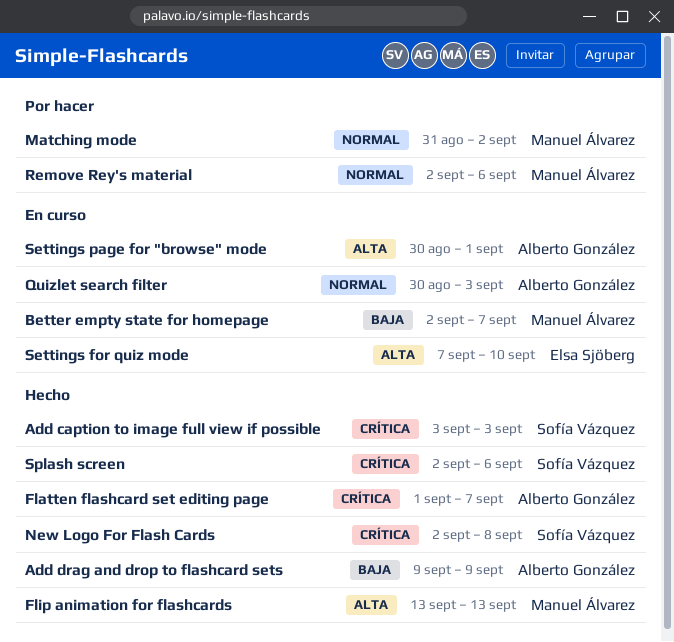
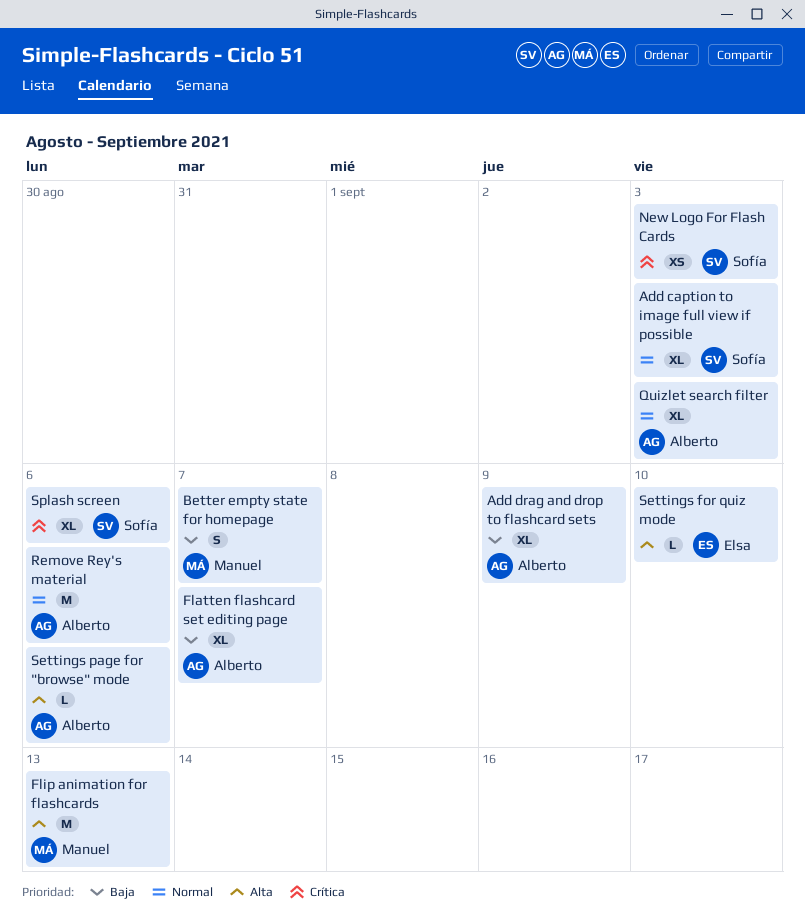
Add caption to image full view if possible, priority: Crítica -> Normal
Flatten flashcard set editing page, priority: Crítica -> Baja
Matching mode: present -> none
New Logo For Flash Cards, due: Sep 8 -> Sep 3
Remove Rey's material, owner: Manuel Álvarez -> Alberto González
Settings page for "browse" mode, due: Sep 1 -> Sep 6

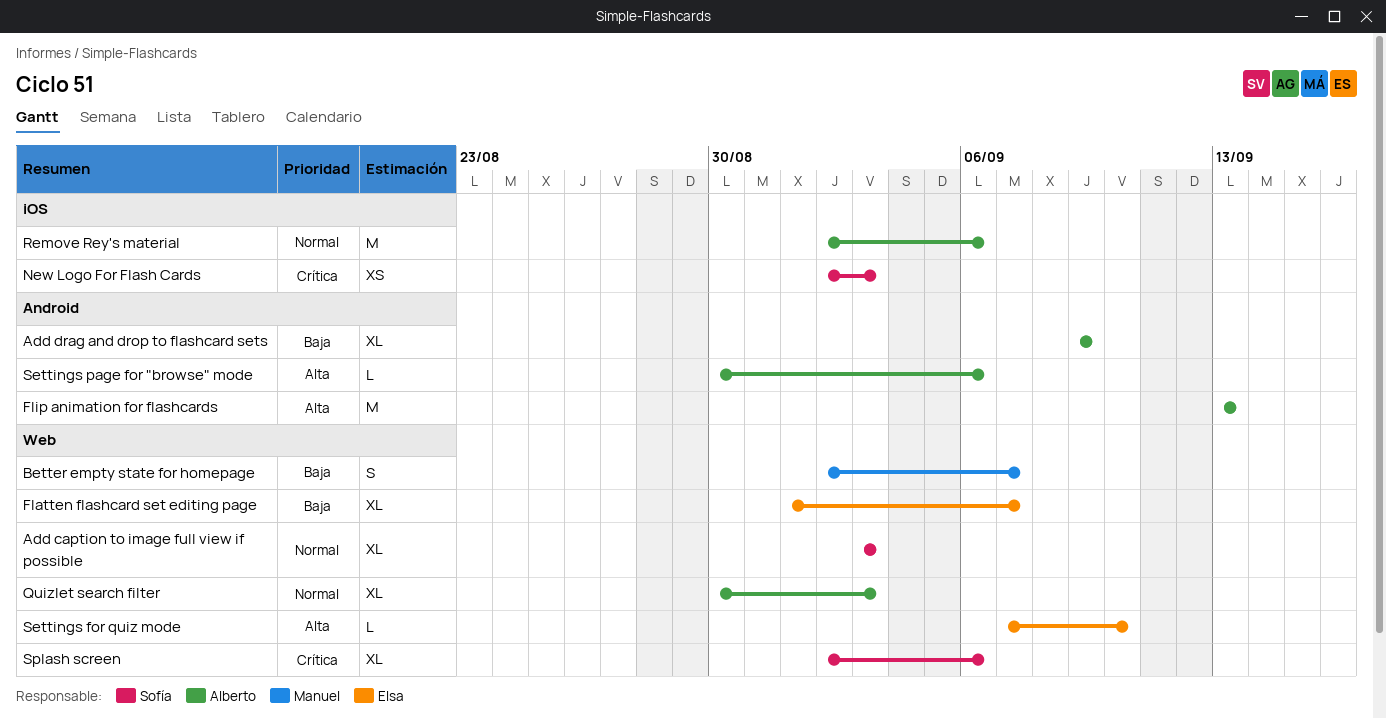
Flatten flashcard set editing page, owner: Alberto -> Elsa
Flip animation for flashcards, owner: Manuel -> Alberto

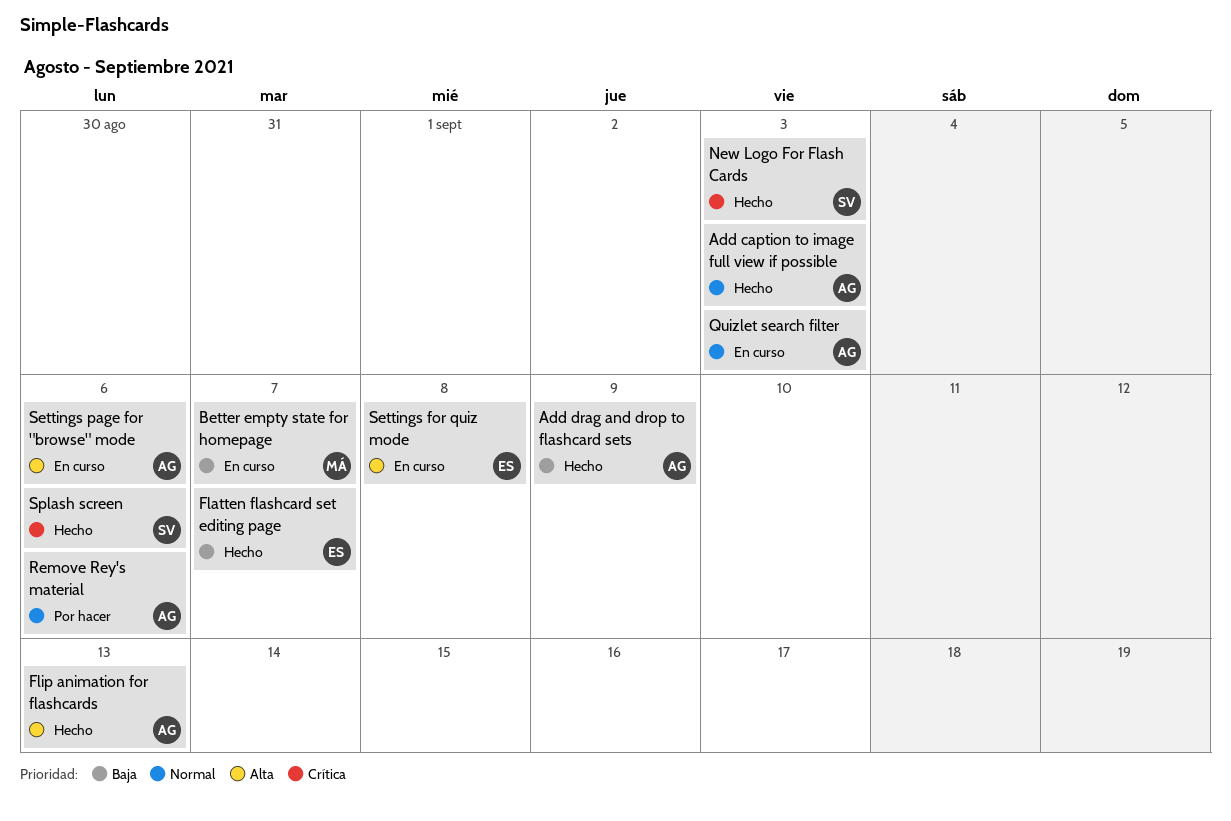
Add caption to image full view if possible, owner: Sofía -> Alberto
Settings for quiz mode, due: Sep 10 -> Sep 8

